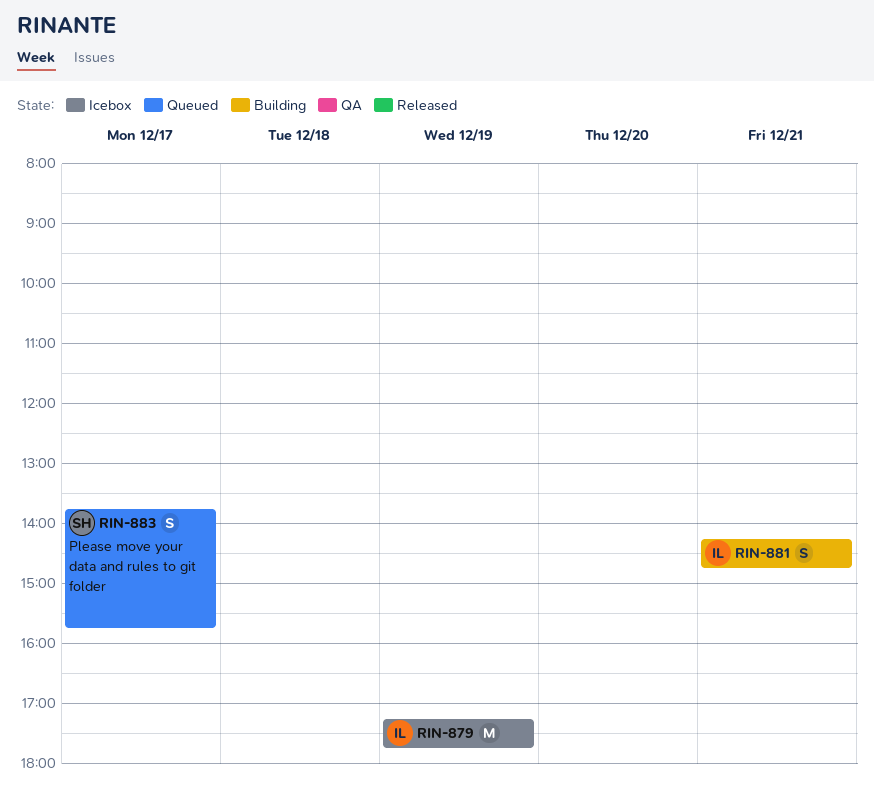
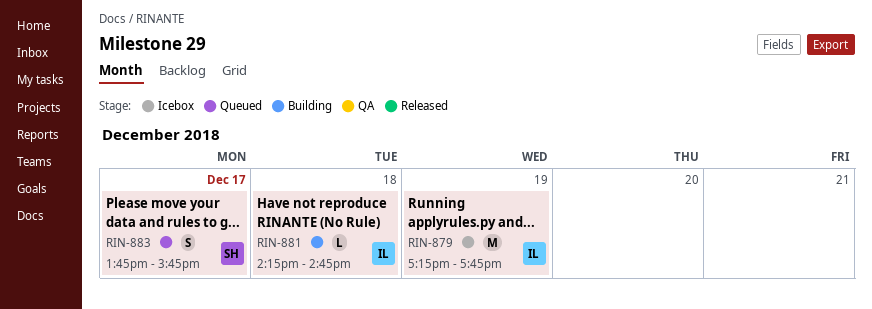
RIN-881, estimate: S -> L
RIN-881, day: Dec 21 -> Dec 18

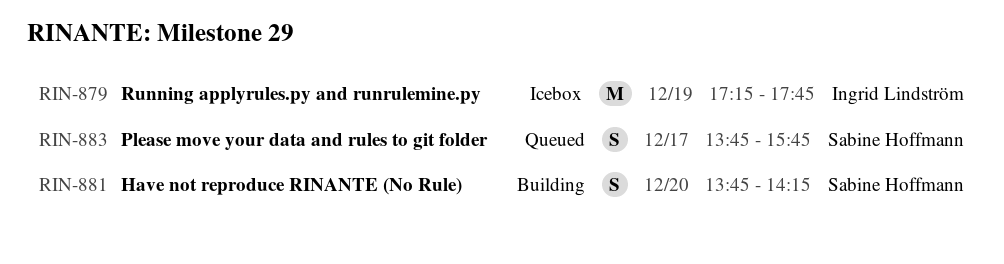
RIN-881, owner: Ingrid Lindström -> Sabine Hoffmann
RIN-881, estimate: L -> S
RIN-881, day: Dec 18 -> Dec 20
RIN-881, begins: 14:15 -> 13:45
RIN-881, ends: 14:45 -> 14:15

